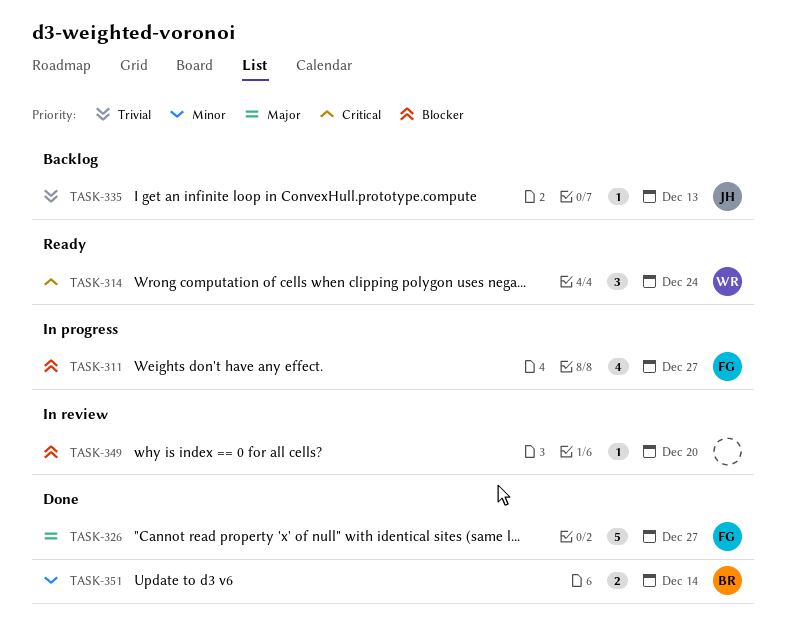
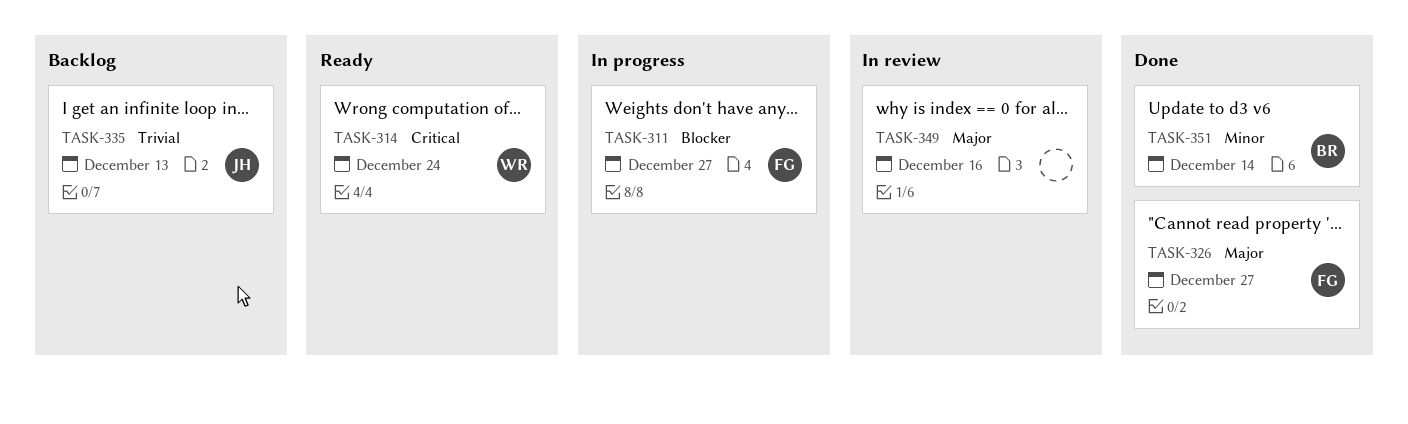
TASK-349, priority: Blocker -> Major
TASK-349, due: Dec 20 -> Dec 16

